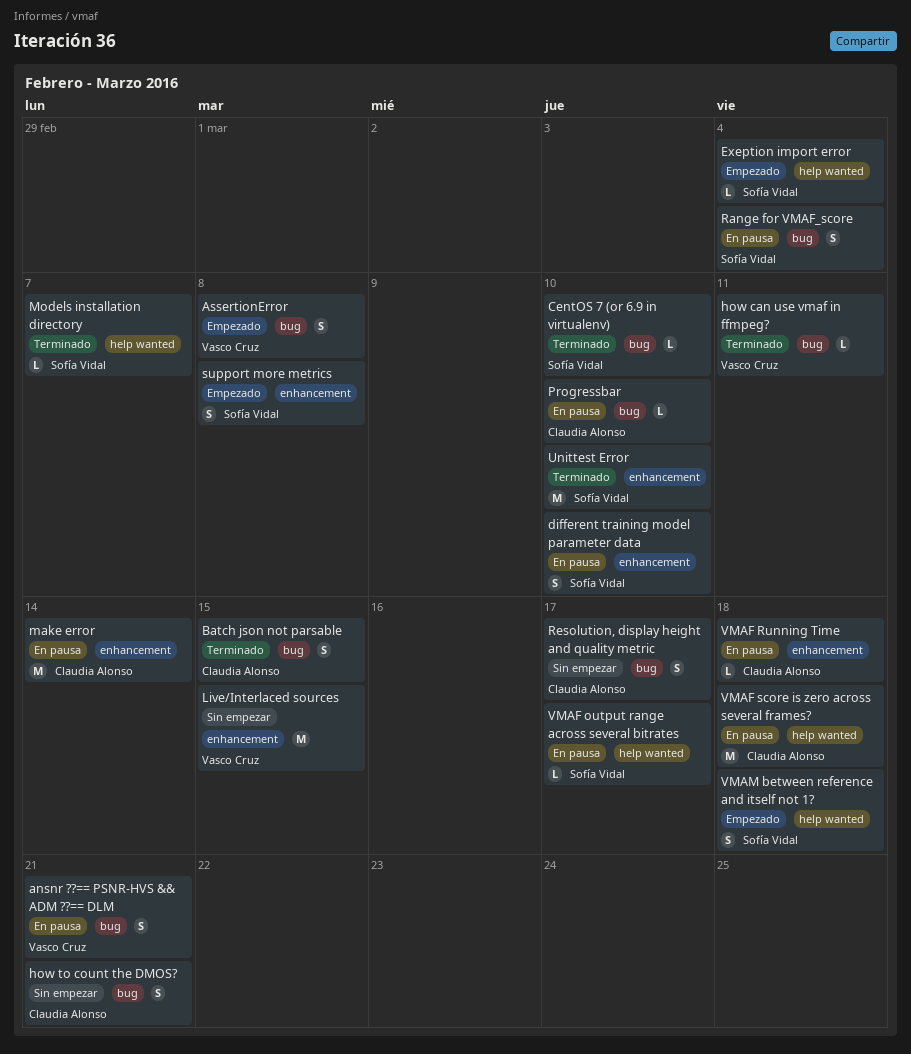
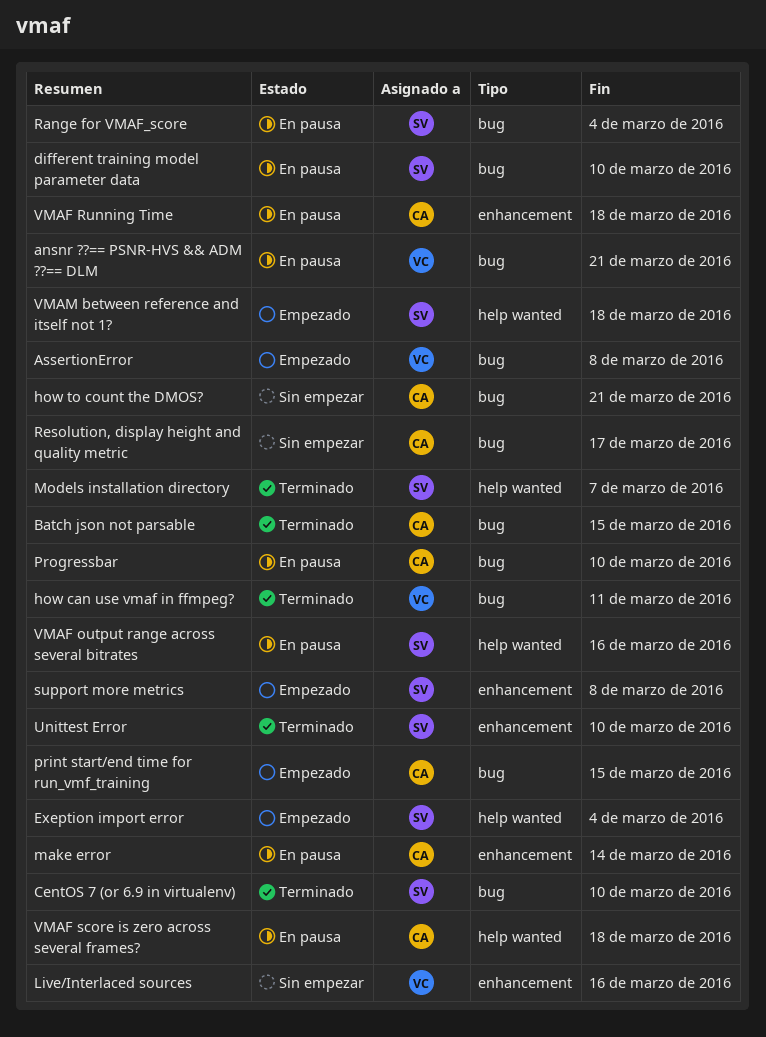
different training model parameter data, label: enhancement -> bug
Live/Interlaced sources, due: Mar 15 -> Mar 16
print start/end time for run_vmf_training: none -> present
VMAF output range across several bitrates, due: Mar 17 -> Mar 16

